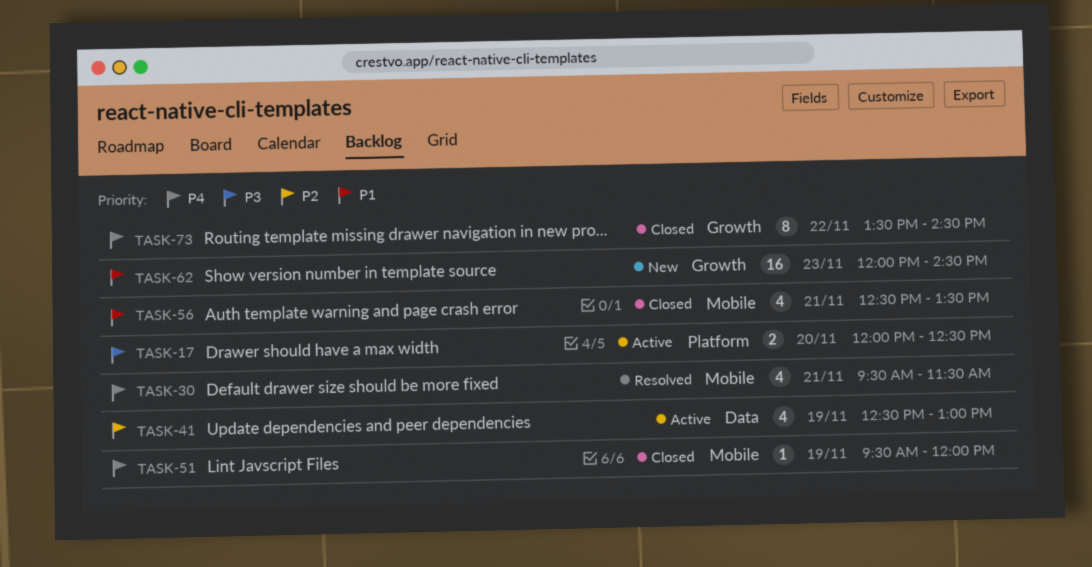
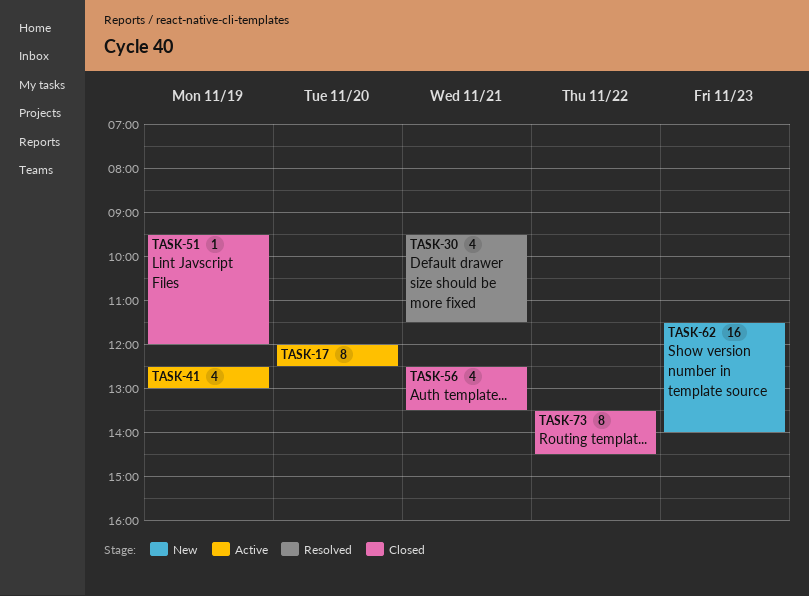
TASK-17, estimate: 2 -> 8
TASK-62, begins: 12:00 -> 11:30
TASK-62, ends: 14:30 -> 14:00

